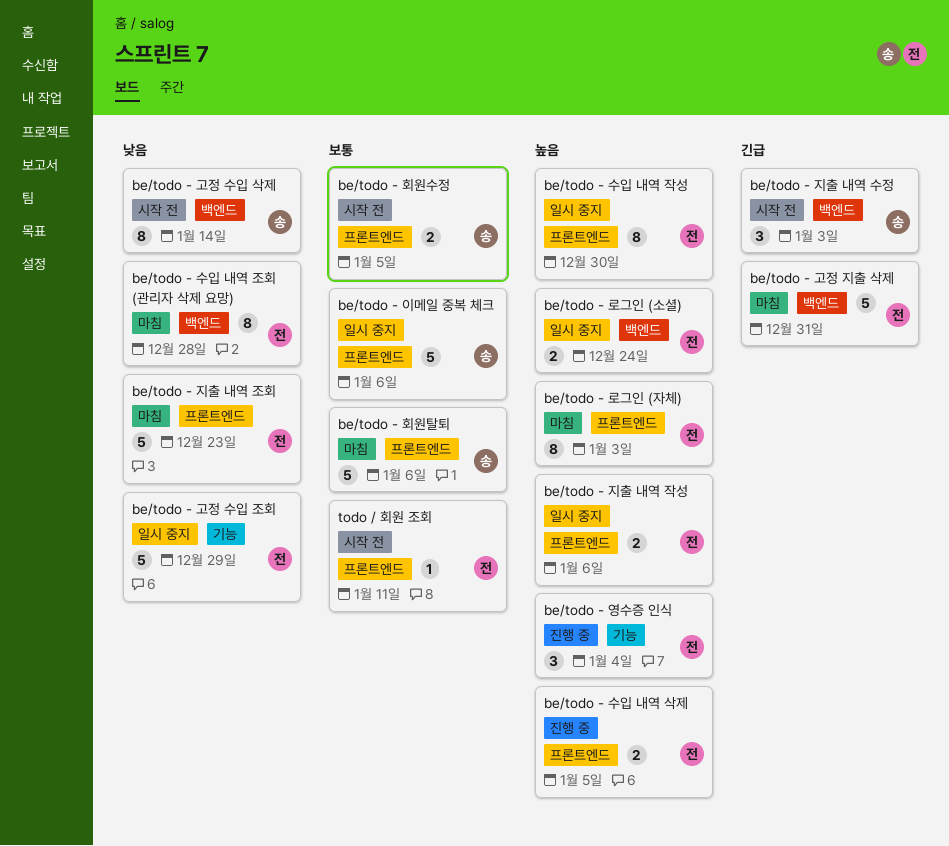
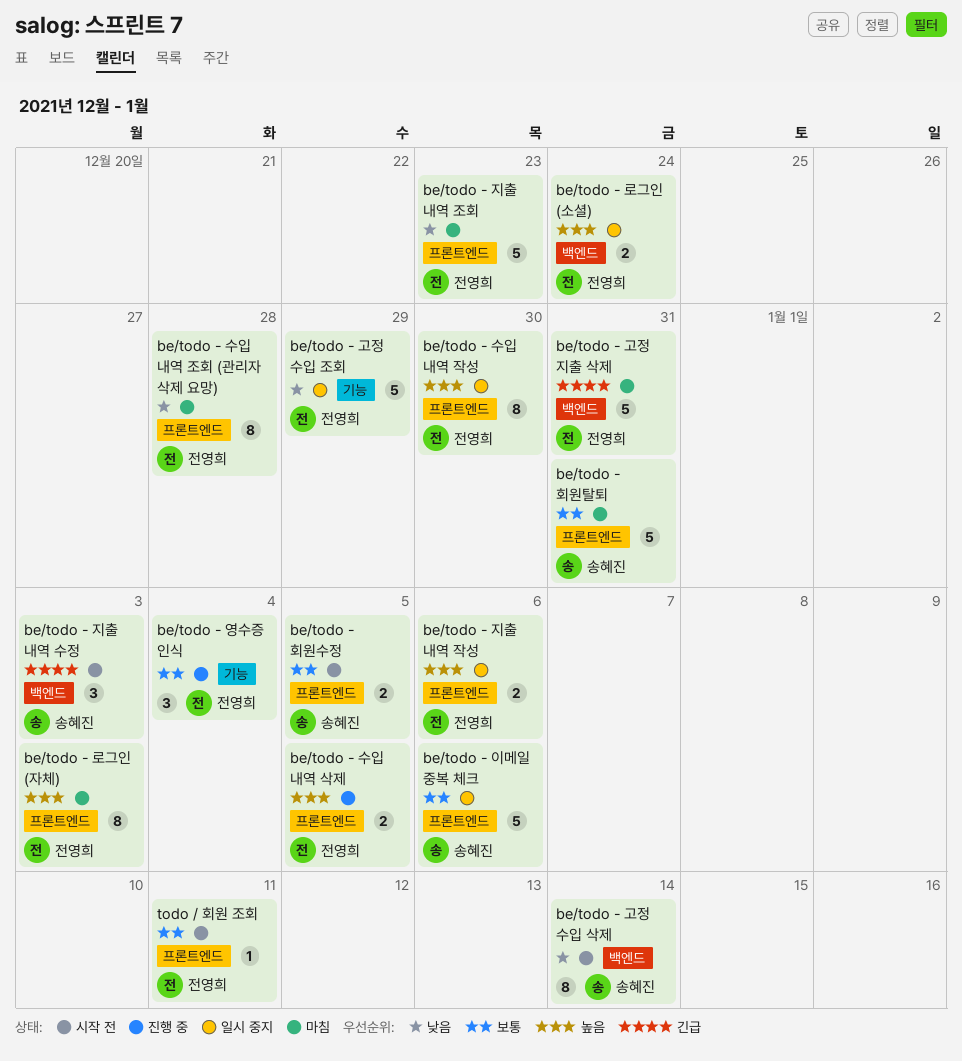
be/todo - 수입 내역 조회 (관리자 삭제 요망), label: 백엔드 -> 프론트엔드
be/todo - 영수증 인식, priority: 높음 -> 보통
be/todo - 회원탈퇴, due: Jan 6 -> Dec 31

